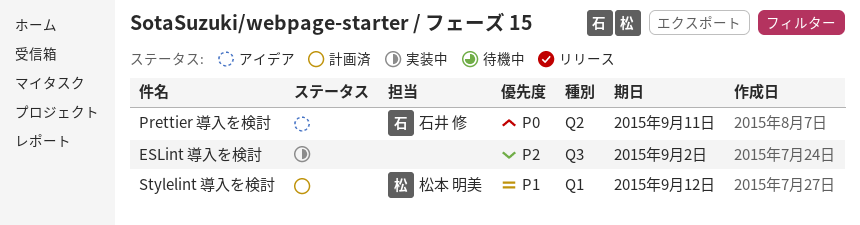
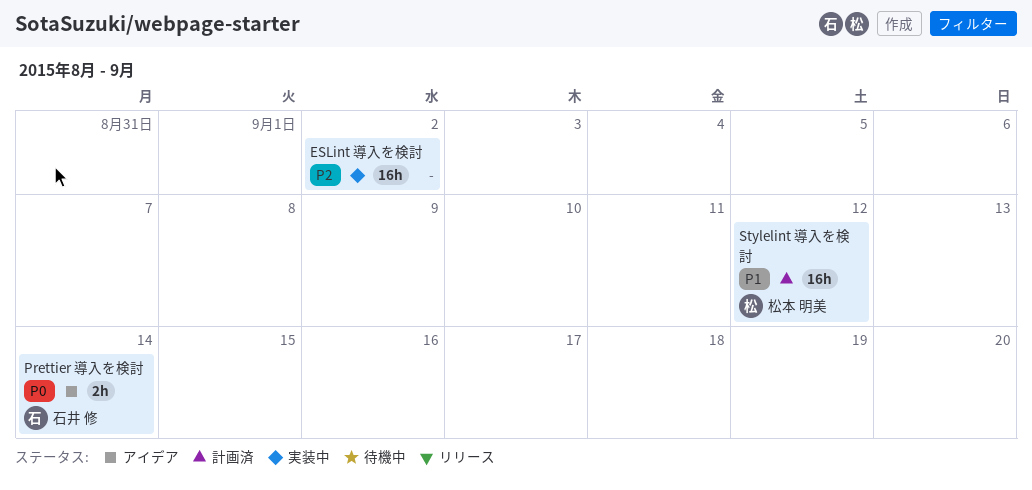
Prettier 導入を検討, due: Sep 11 -> Sep 14

